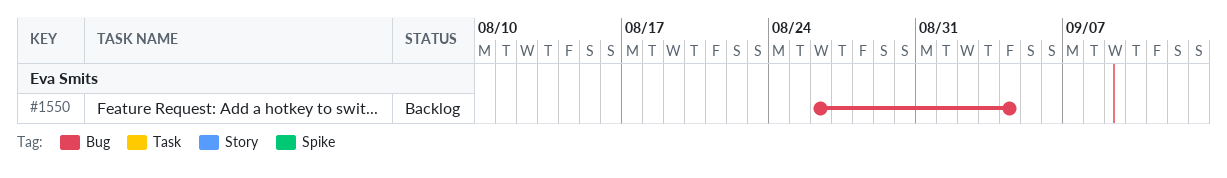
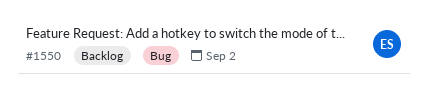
#1550, due: Sep 4 -> Sep 2

